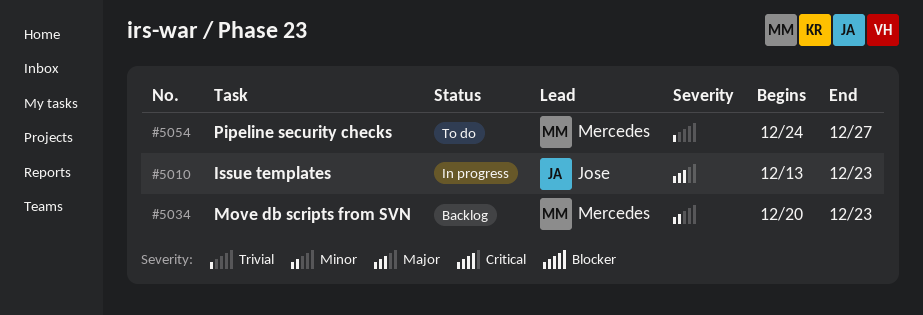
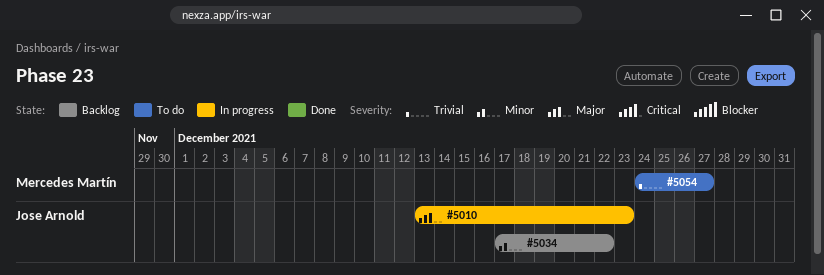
#5034, owner: Mercedes Martín -> Jose Arnold
#5034, start: Dec 20 -> Dec 17
#5034, due: Dec 23 -> Dec 22

